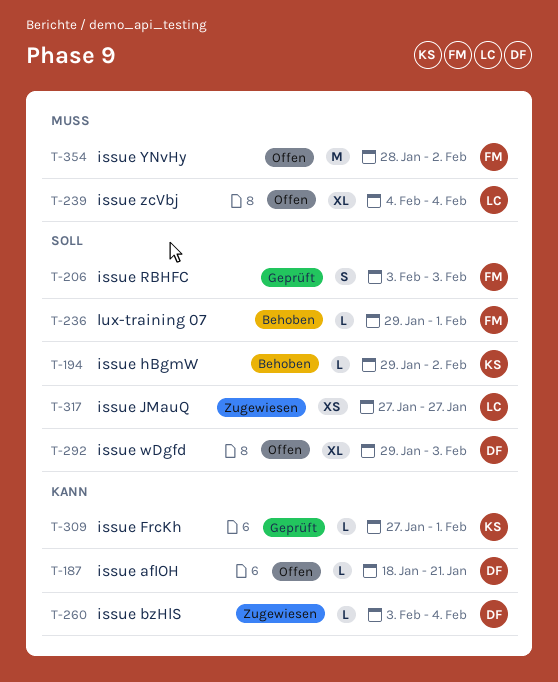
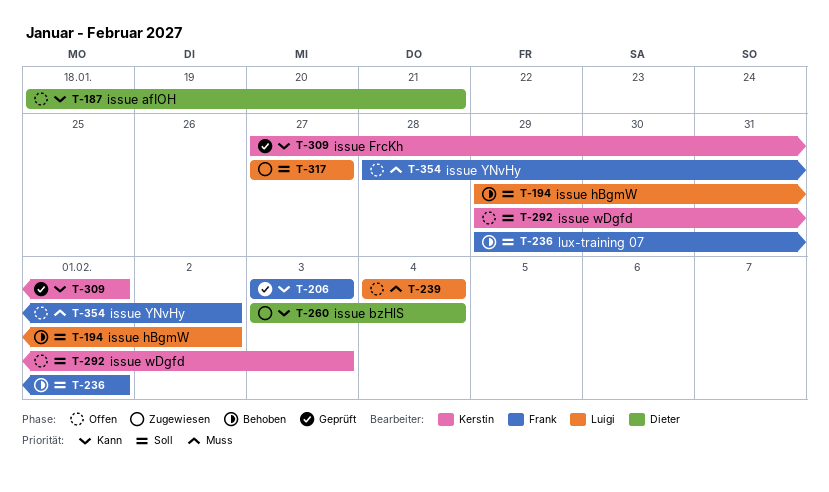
T-194, owner: Kerstin -> Luigi
T-206, priority: Soll -> Kann
T-292, owner: Dieter -> Kerstin

